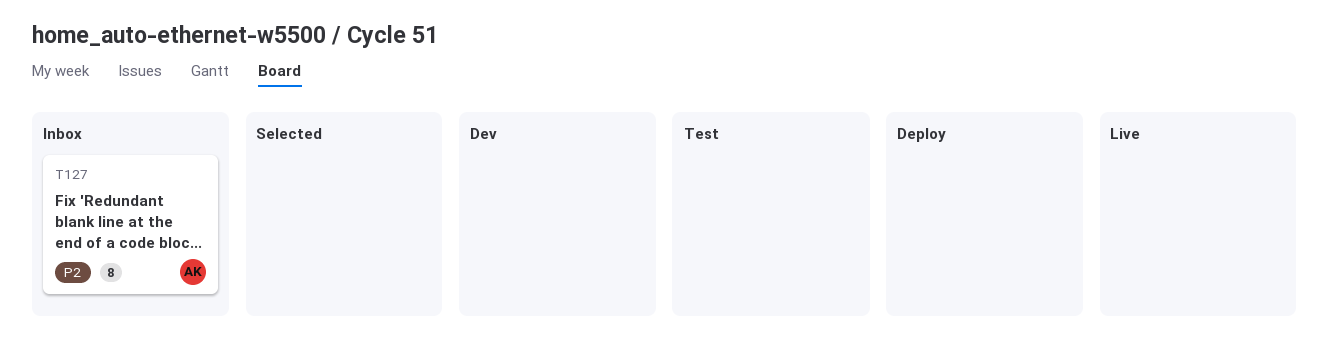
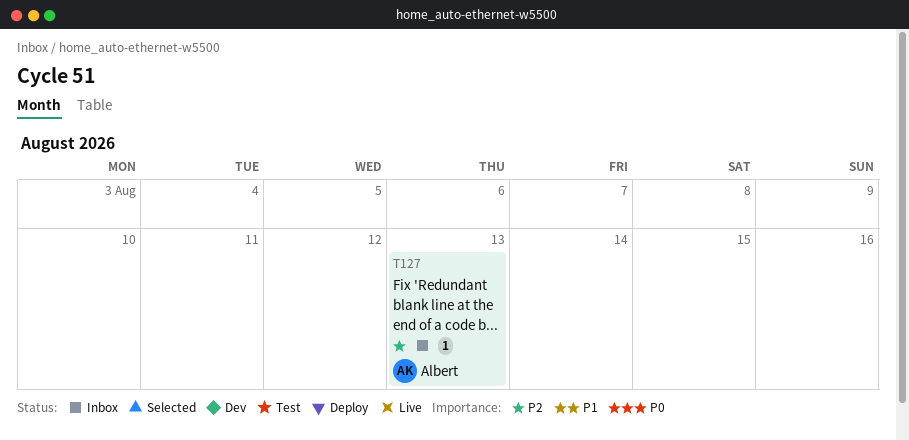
T127, estimate: 8 -> 1

